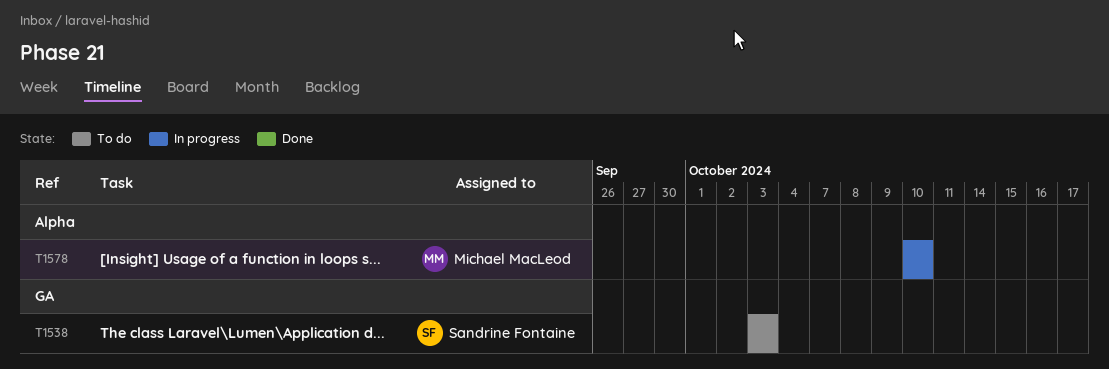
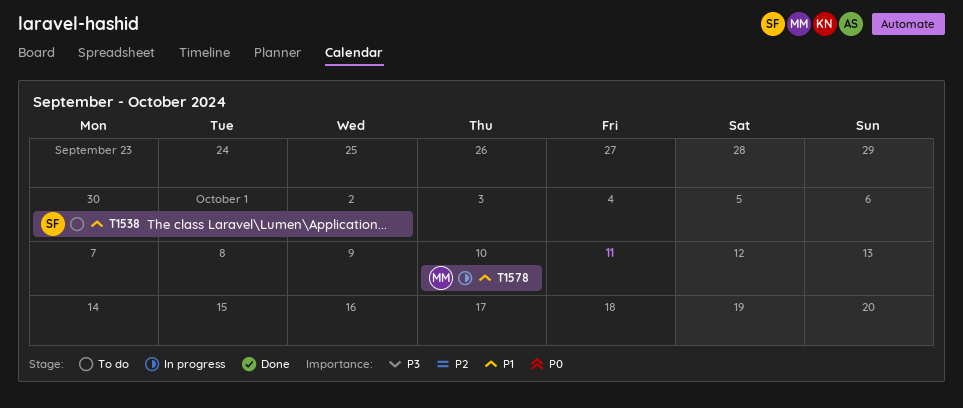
T1538, start: Oct 3 -> Sep 30
T1538, due: Oct 3 -> Oct 2

